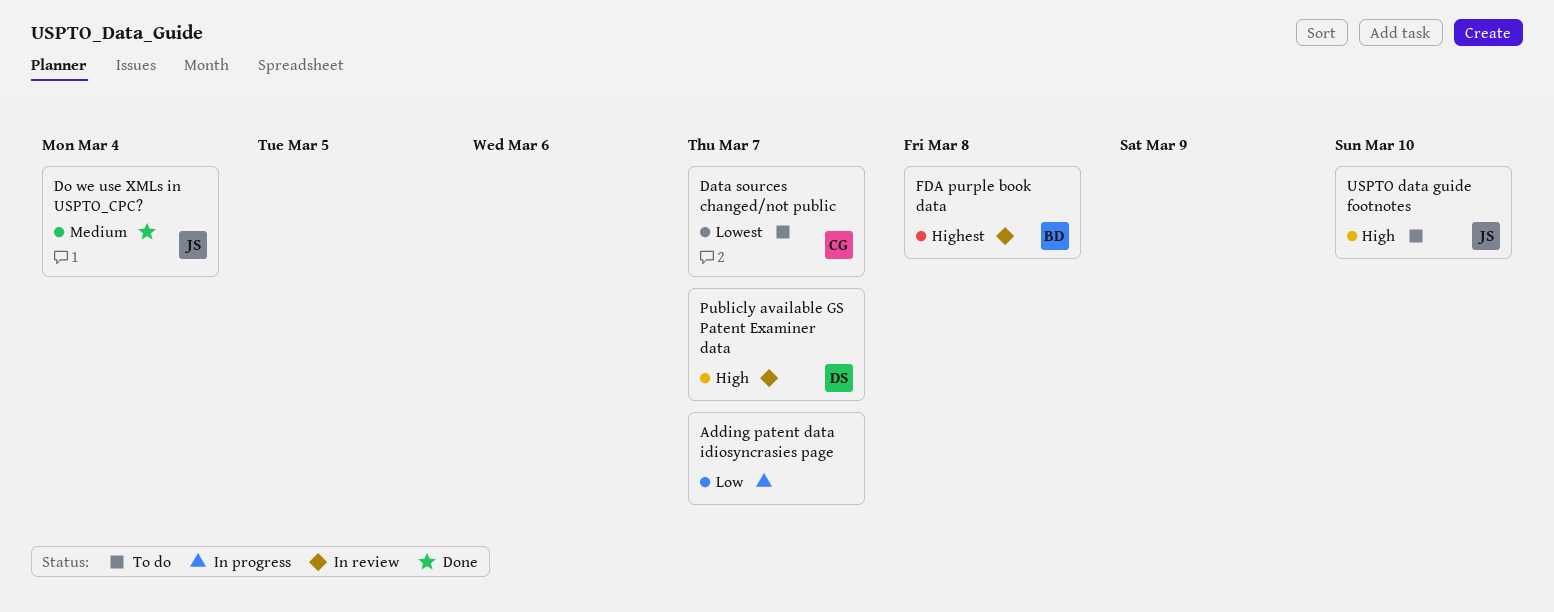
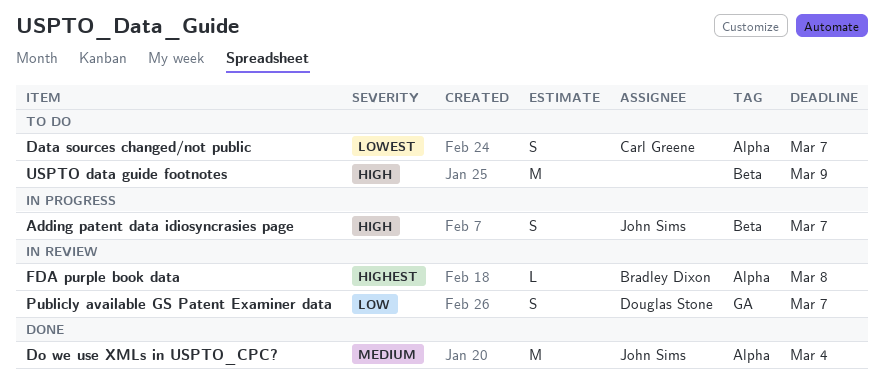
Adding patent data idiosyncrasies page, owner: none -> John Sims
Adding patent data idiosyncrasies page, priority: Low -> High
Publicly available GS Patent Examiner data, priority: High -> Low
USPTO data guide footnotes, owner: John Sims -> none
USPTO data guide footnotes, due: Mar 10 -> Mar 9

